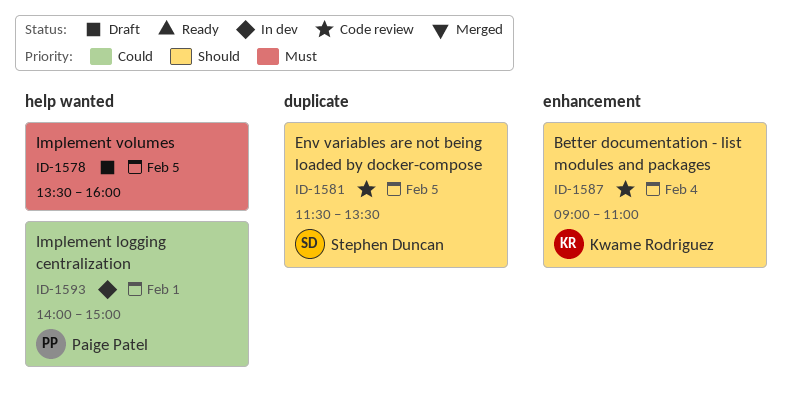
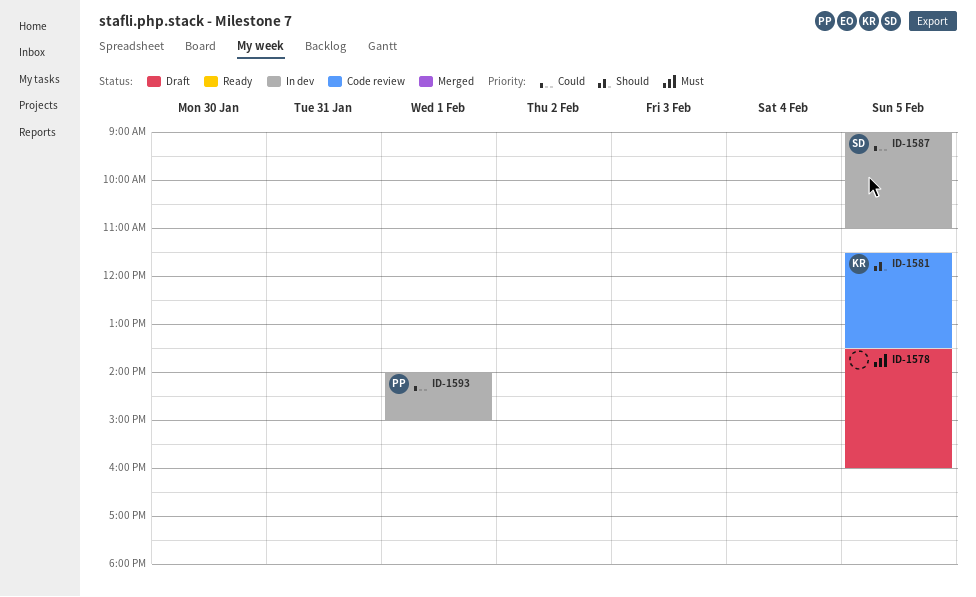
ID-1581, owner: Stephen Duncan -> Kwame Rodriguez
ID-1587, status: Code review -> In dev
ID-1587, owner: Kwame Rodriguez -> Stephen Duncan
ID-1587, priority: Should -> Could
ID-1587, day: Feb 4 -> Feb 5

